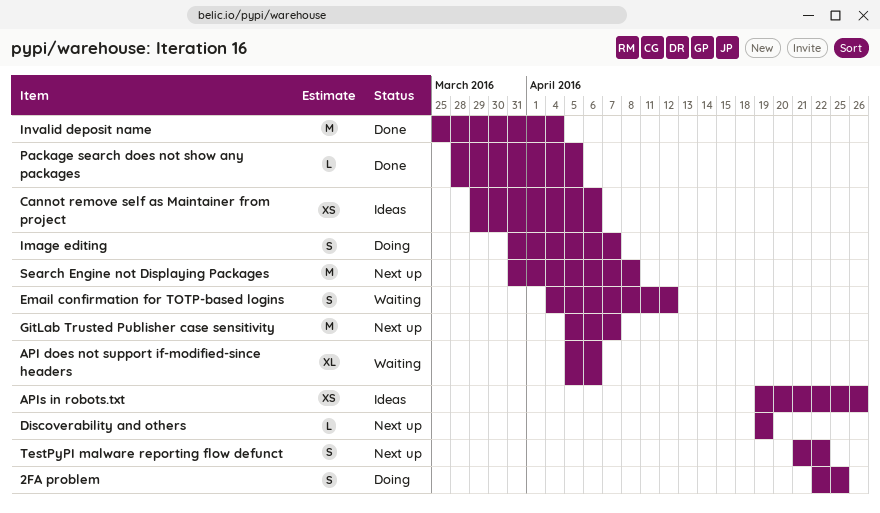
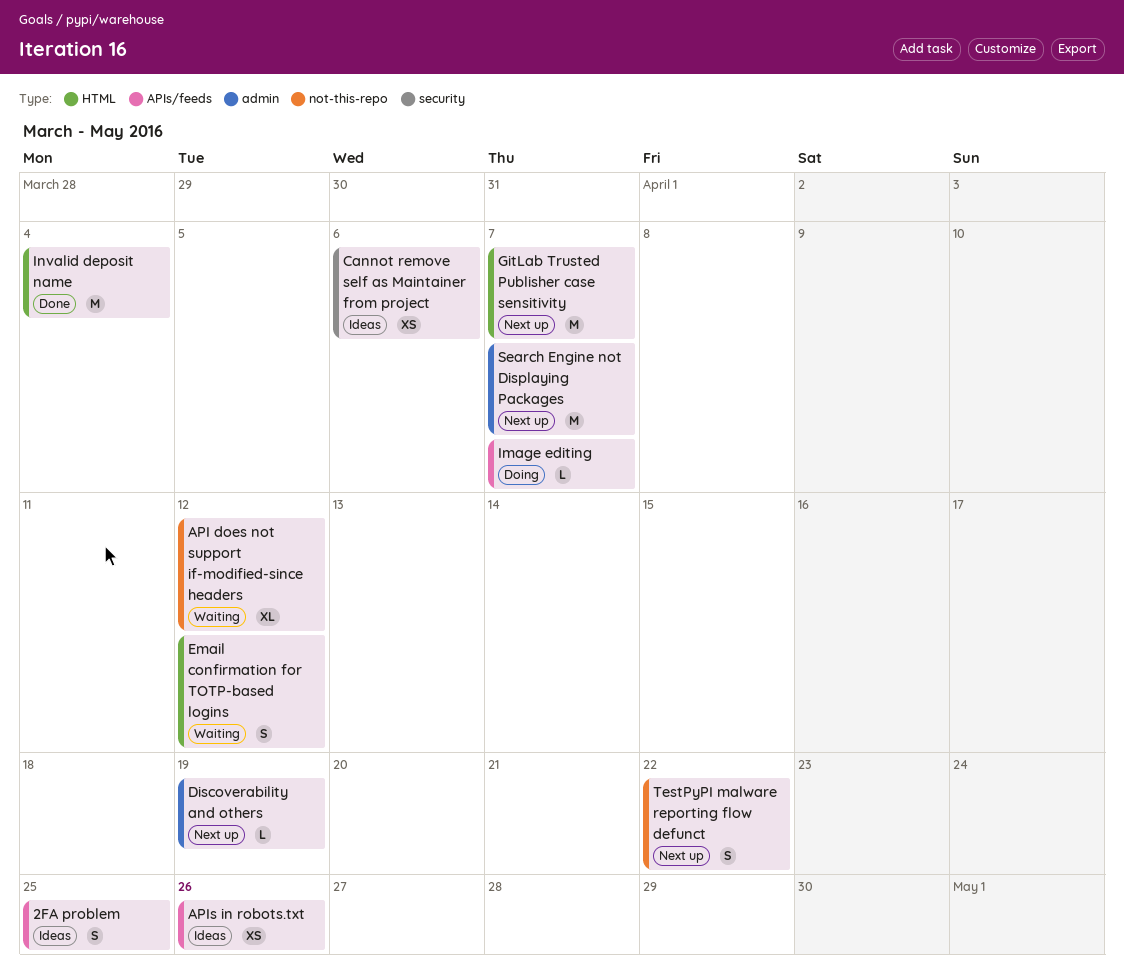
2FA problem, status: Doing -> Ideas
API does not support if-modified-since headers, due: Apr 6 -> Apr 12
Image editing, estimate: S -> L
Package search does not show any packages: present -> none
Search Engine not Displaying Packages, due: Apr 8 -> Apr 7

